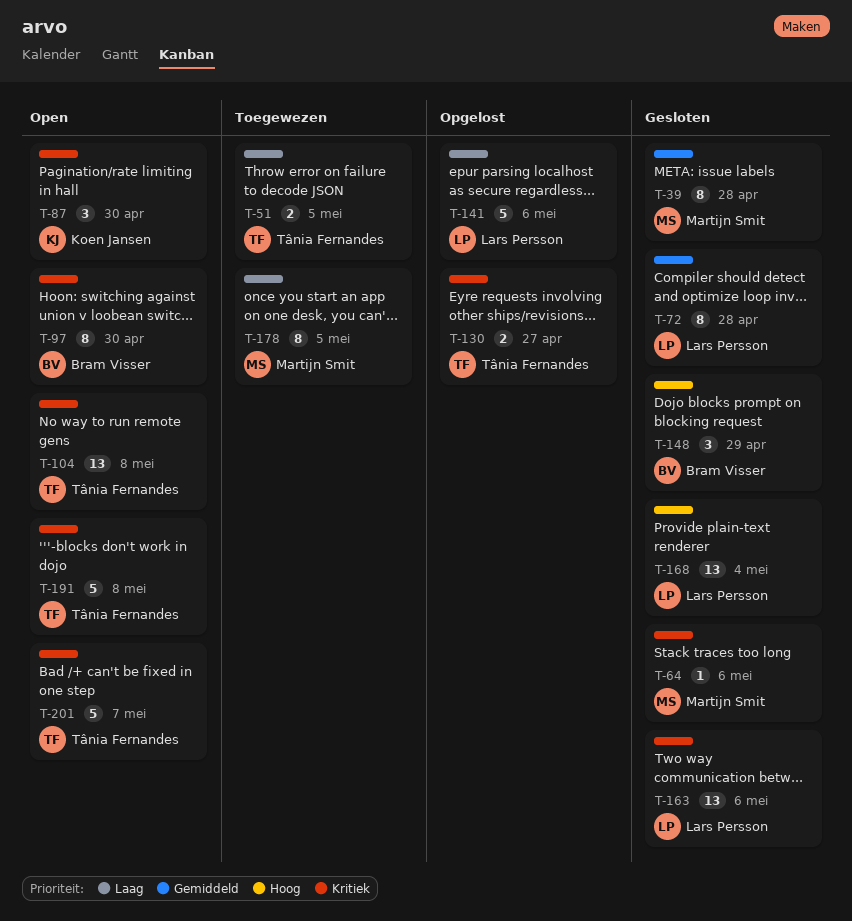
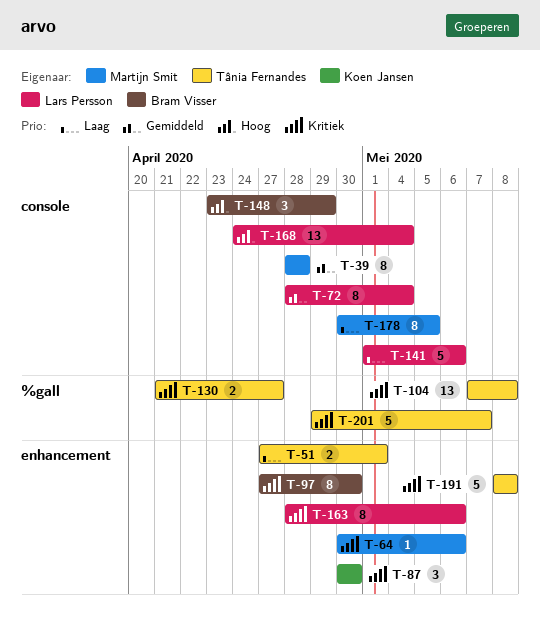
T-51, due: May 5 -> May 1
T-72, due: Apr 28 -> May 4
T-163, estimate: 13 -> 8

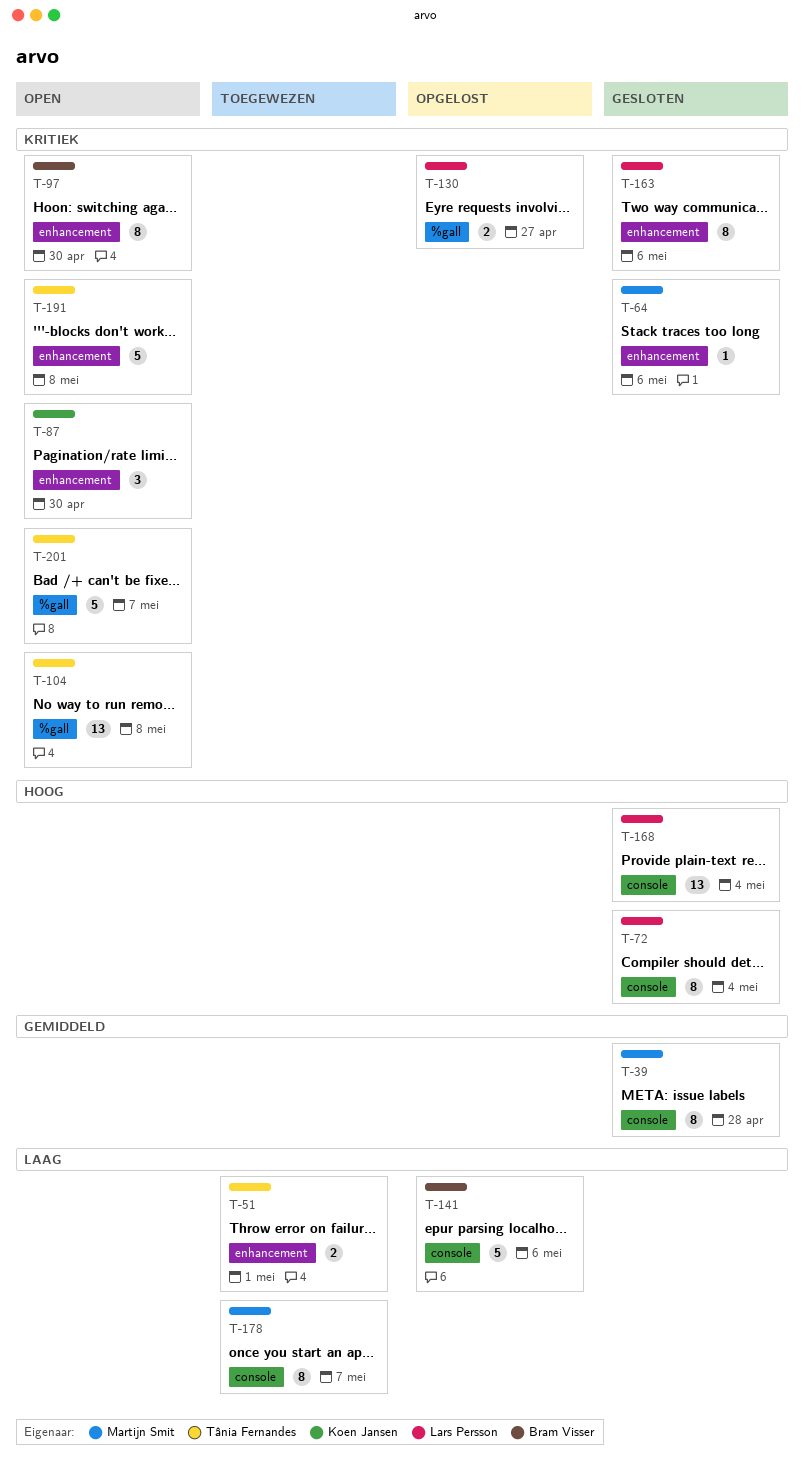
T-72, priority: Gemiddeld -> Hoog
T-130, owner: Tânia Fernandes -> Lars Persson
T-141, owner: Lars Persson -> Bram Visser
T-148: present -> none
T-178, due: May 5 -> May 7

